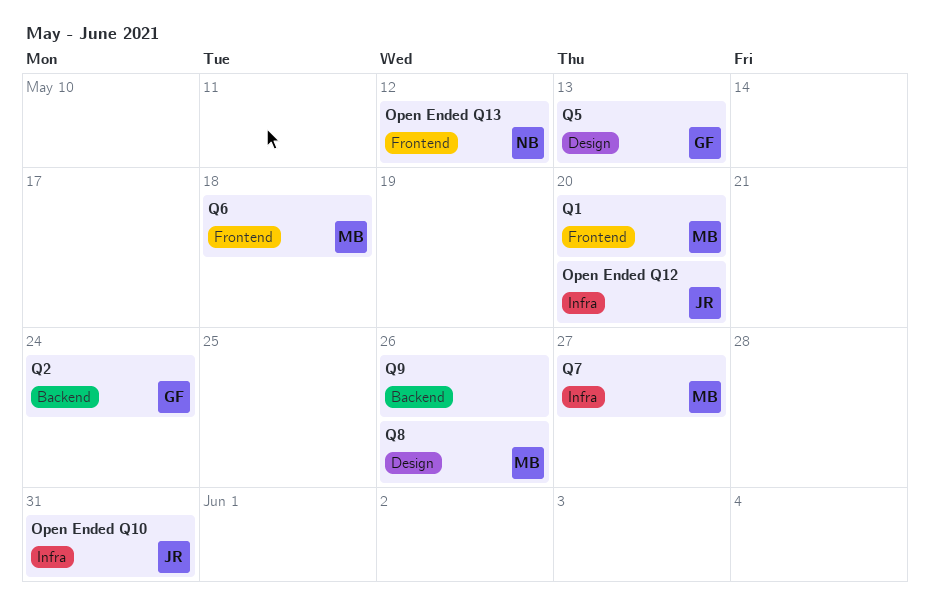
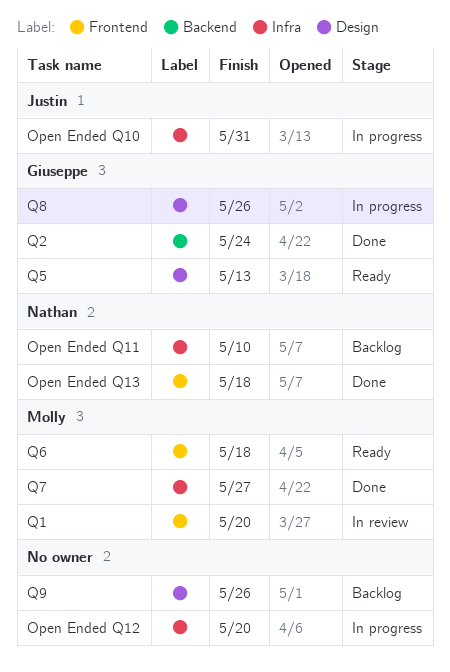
Open Ended Q11: none -> present
Open Ended Q12, owner: Justin -> none
Open Ended Q13, due: May 12 -> May 18
Q8, owner: Molly -> Giuseppe
Q9, label: Backend -> Design

